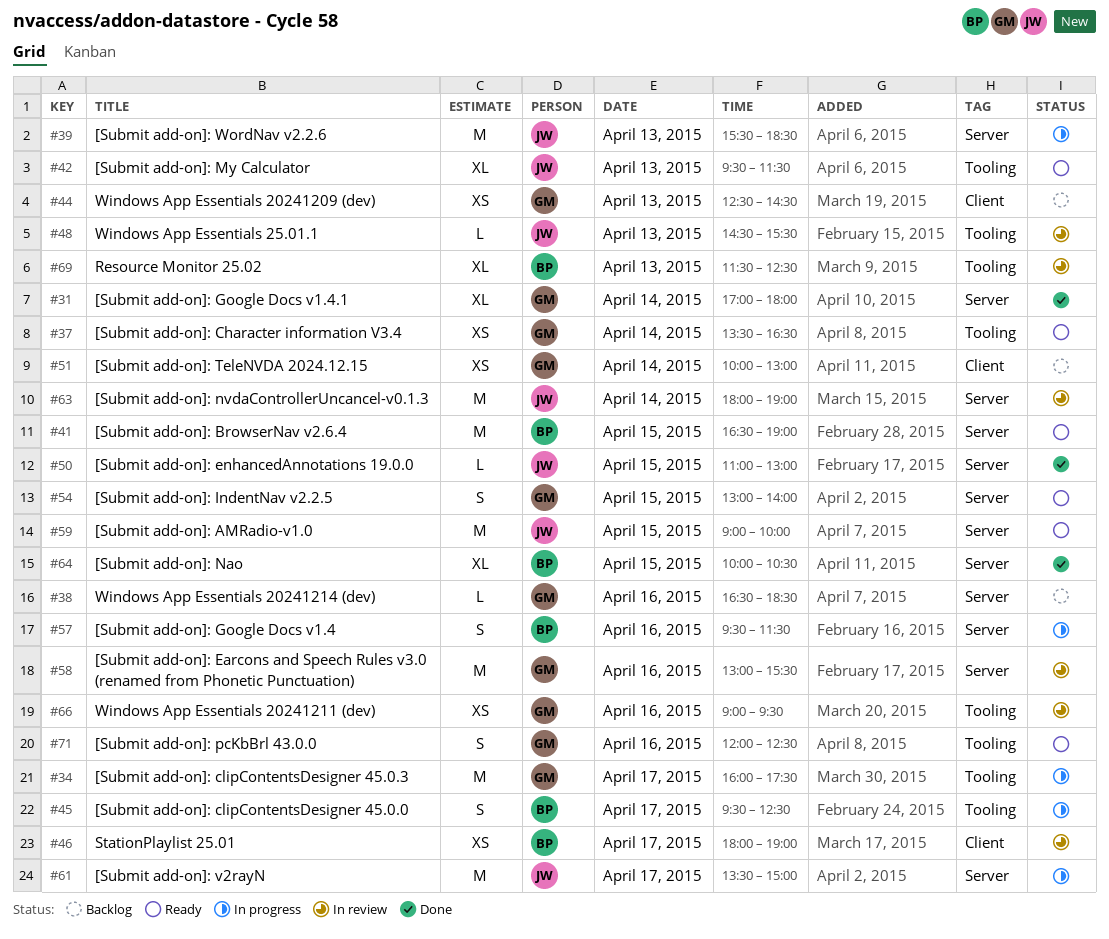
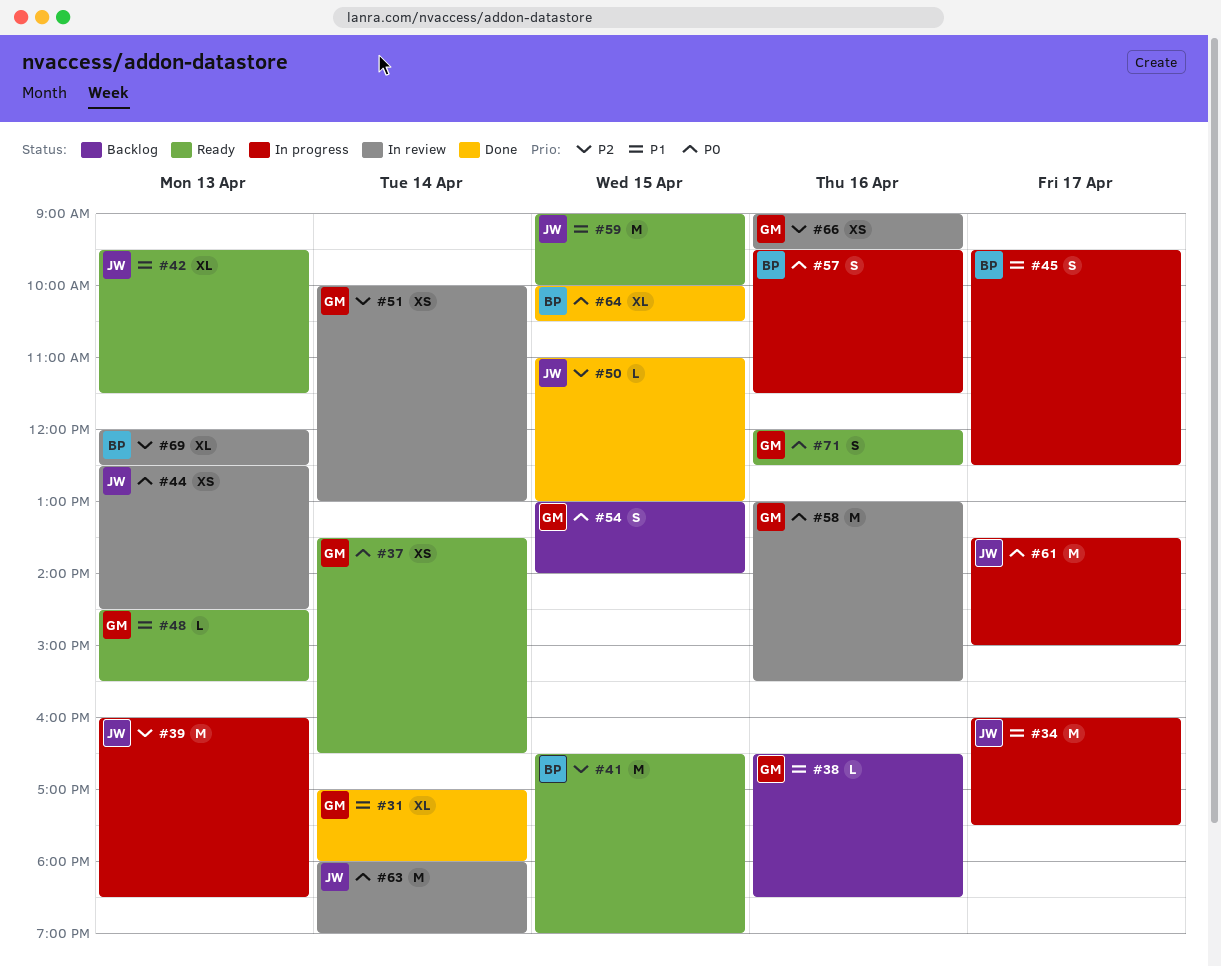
#34, owner: GM -> JW
#39, begins: 15:30 -> 16:00
#44, status: Backlog -> In review
#44, owner: GM -> JW
#46: present -> none
#48, status: In review -> Ready
#48, owner: JW -> GM
#51, status: Backlog -> In review
#54, status: Ready -> Backlog
#69, begins: 11:30 -> 12:00

